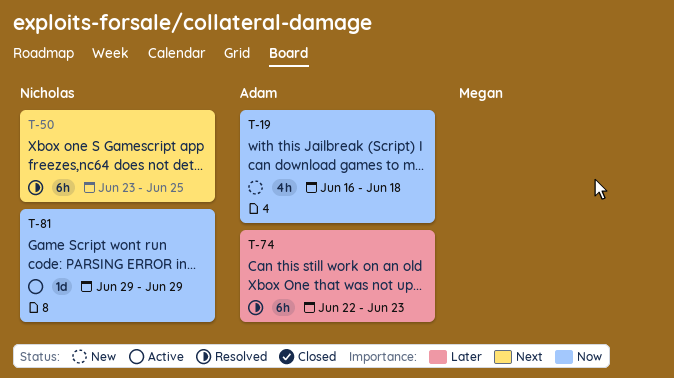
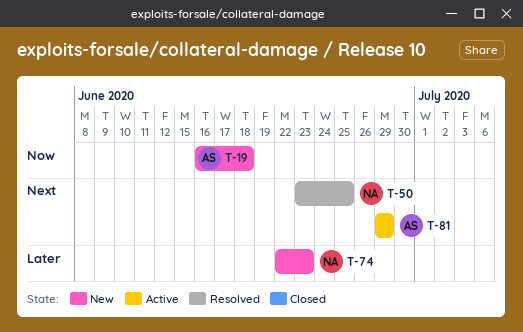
T-74, status: Resolved -> New
T-74, owner: Adam -> Nicholas
T-81, owner: Nicholas -> Adam
T-81, priority: Now -> Next

